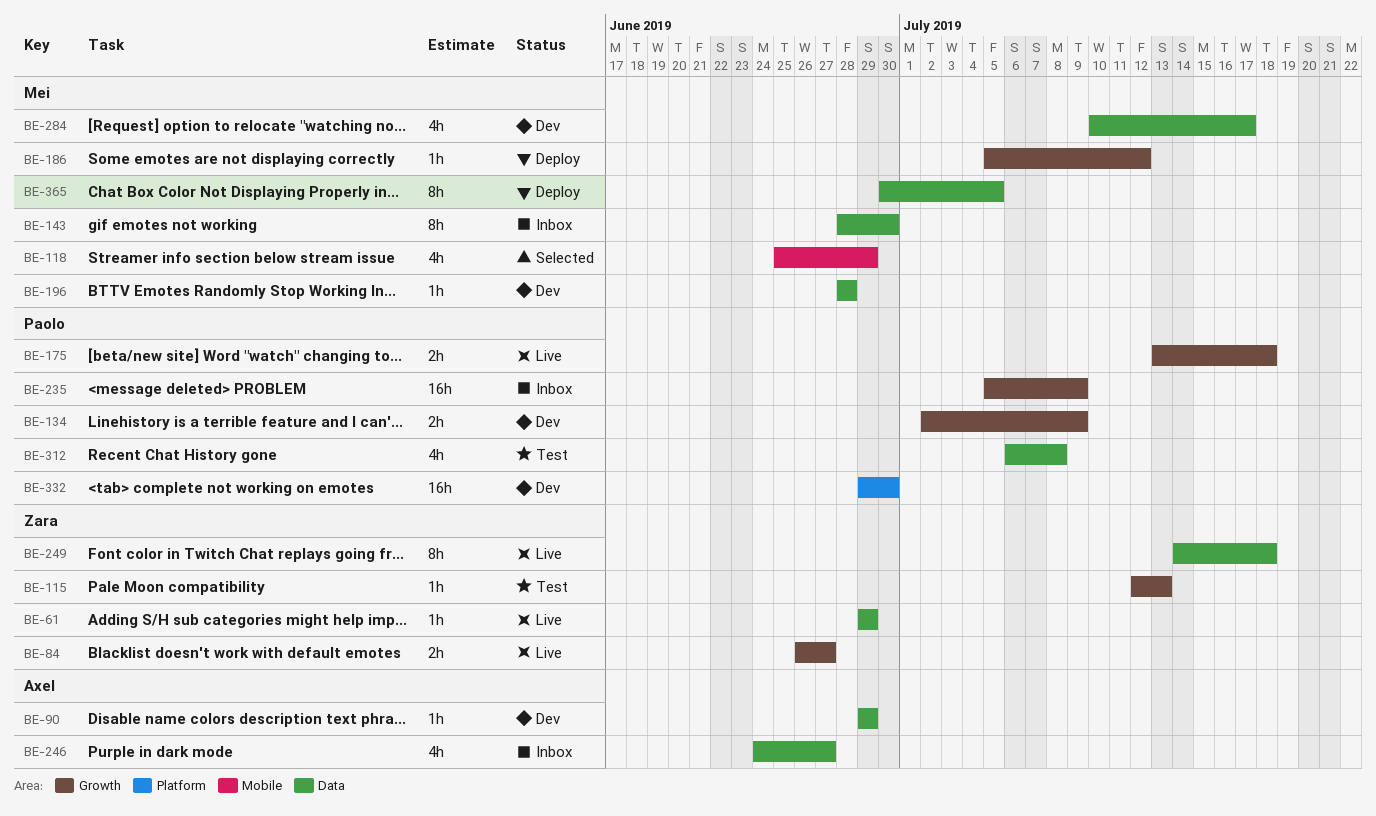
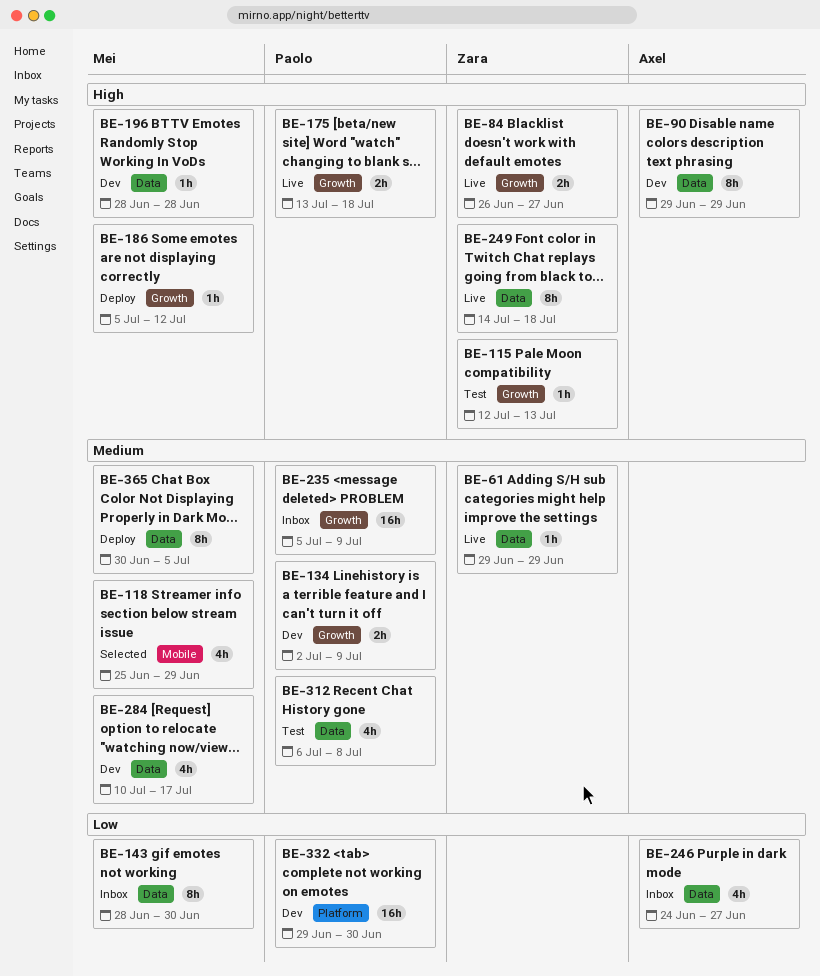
BE-90, estimate: 1h -> 8h

